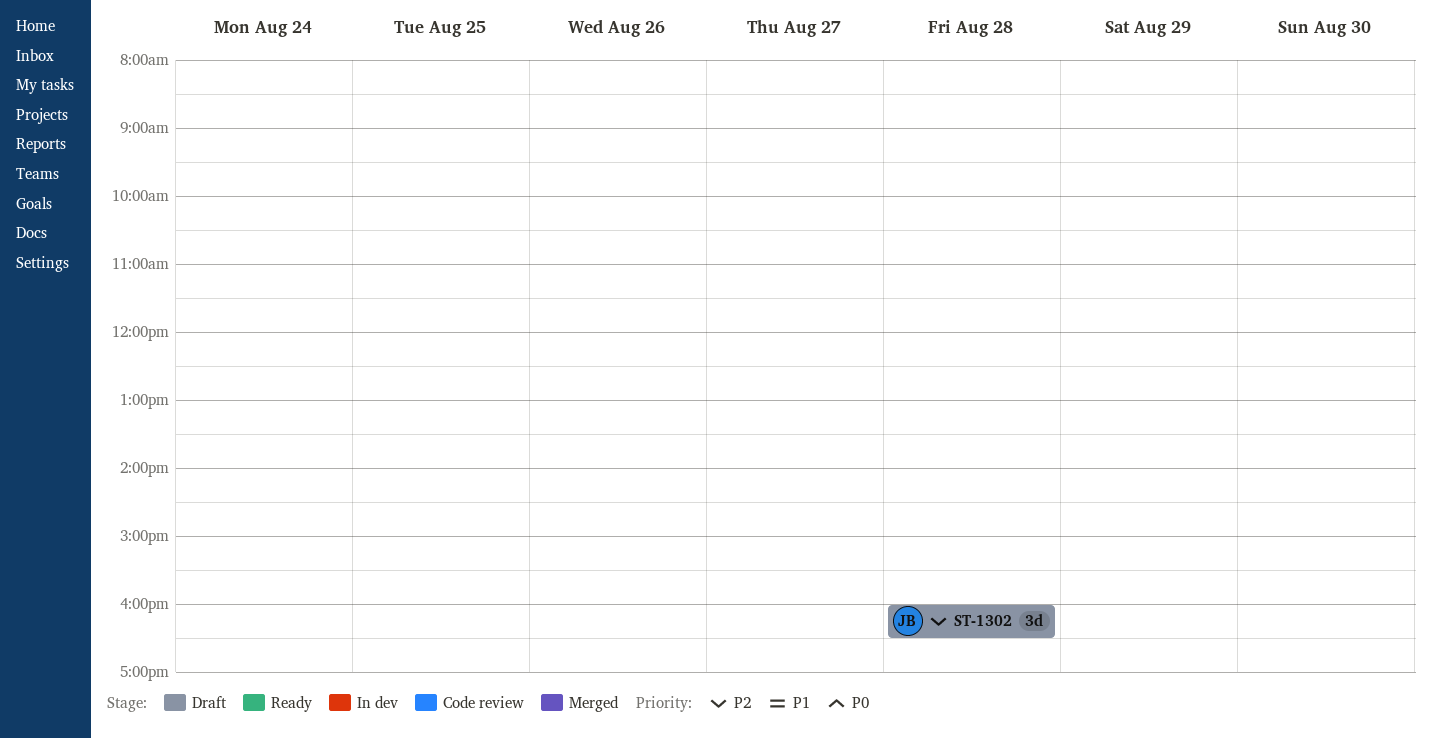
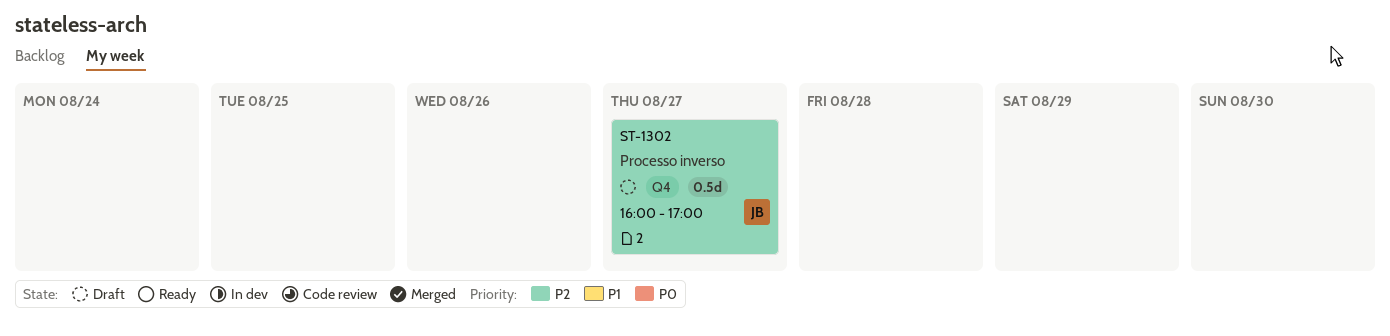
ST-1302, estimate: 3d -> 0.5d
ST-1302, day: Aug 28 -> Aug 27
ST-1302, ends: 16:30 -> 17:00

